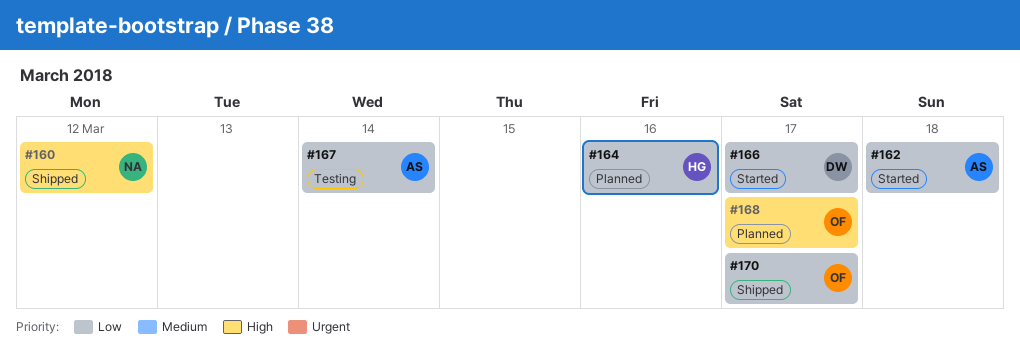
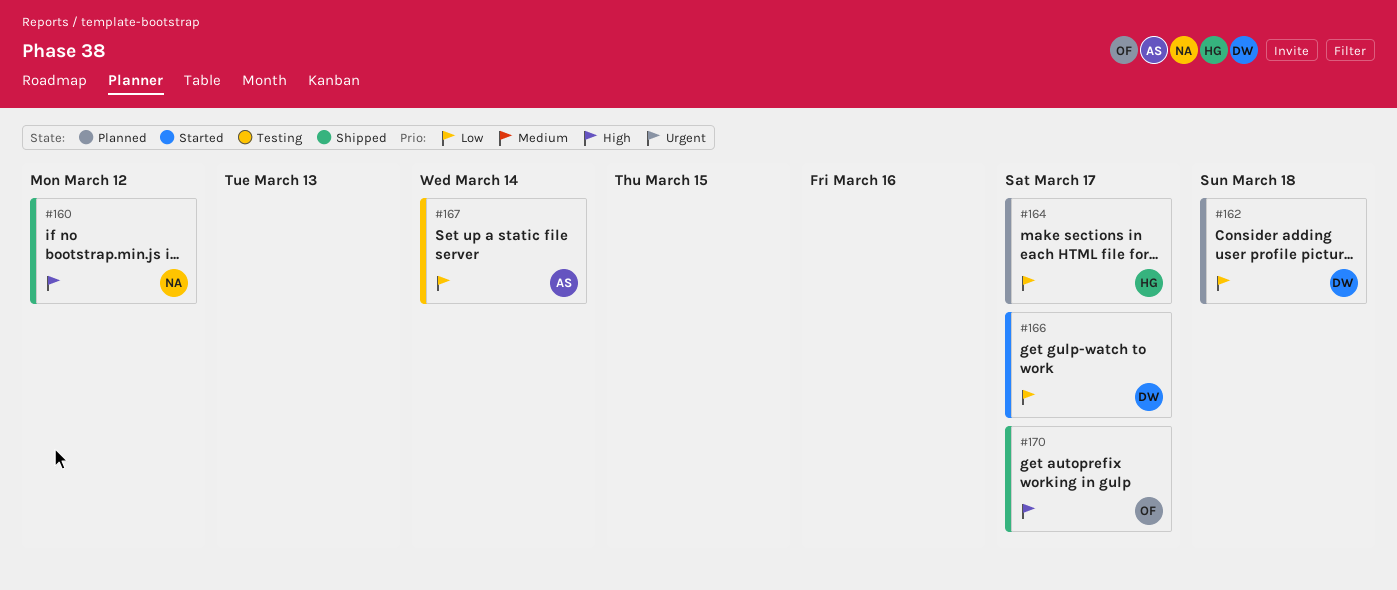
#162, status: Started -> Planned
#162, owner: AS -> DW
#164, due: Mar 16 -> Mar 17
#168: present -> none
#170, priority: Low -> High

